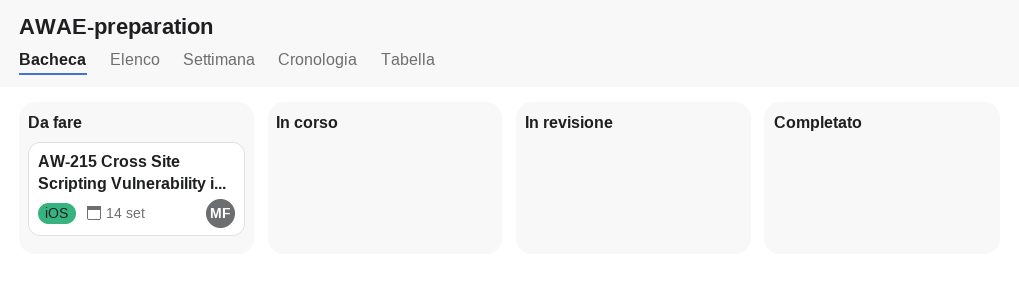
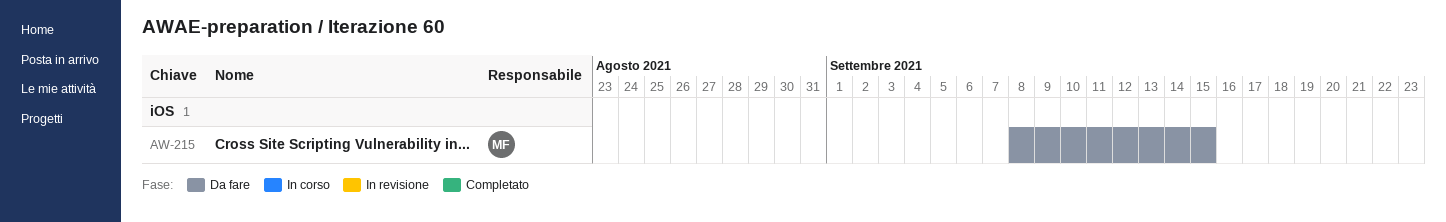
AW-215, due: Sep 14 -> Sep 15

